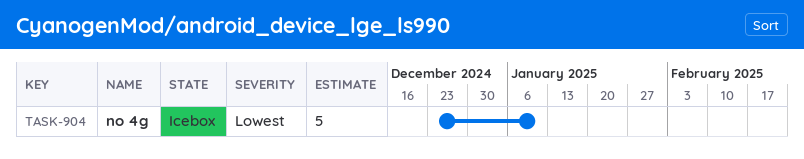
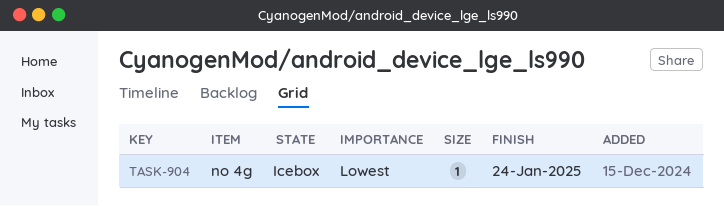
TASK-904, estimate: 5 -> 1
TASK-904, due: Jan 10 -> Jan 24

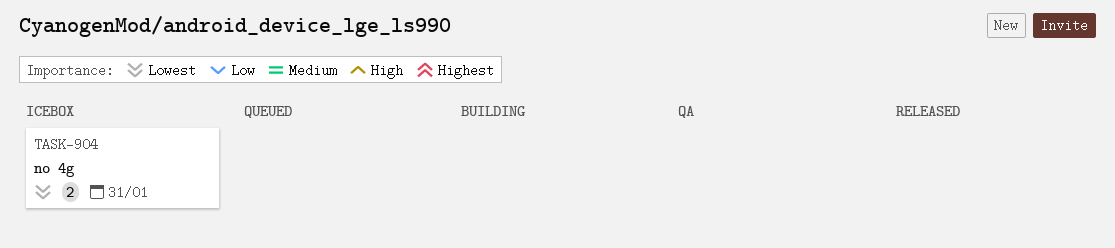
TASK-904, estimate: 1 -> 2
TASK-904, due: Jan 24 -> Jan 31

